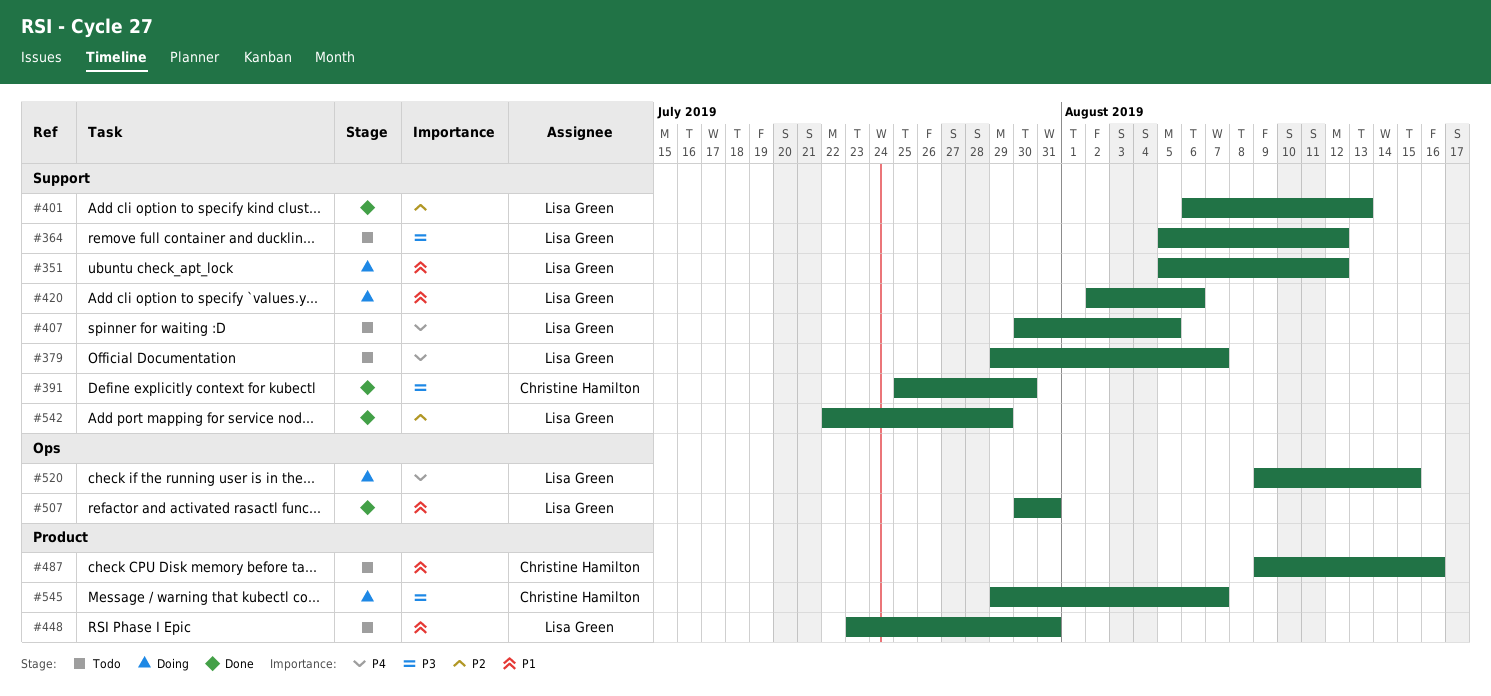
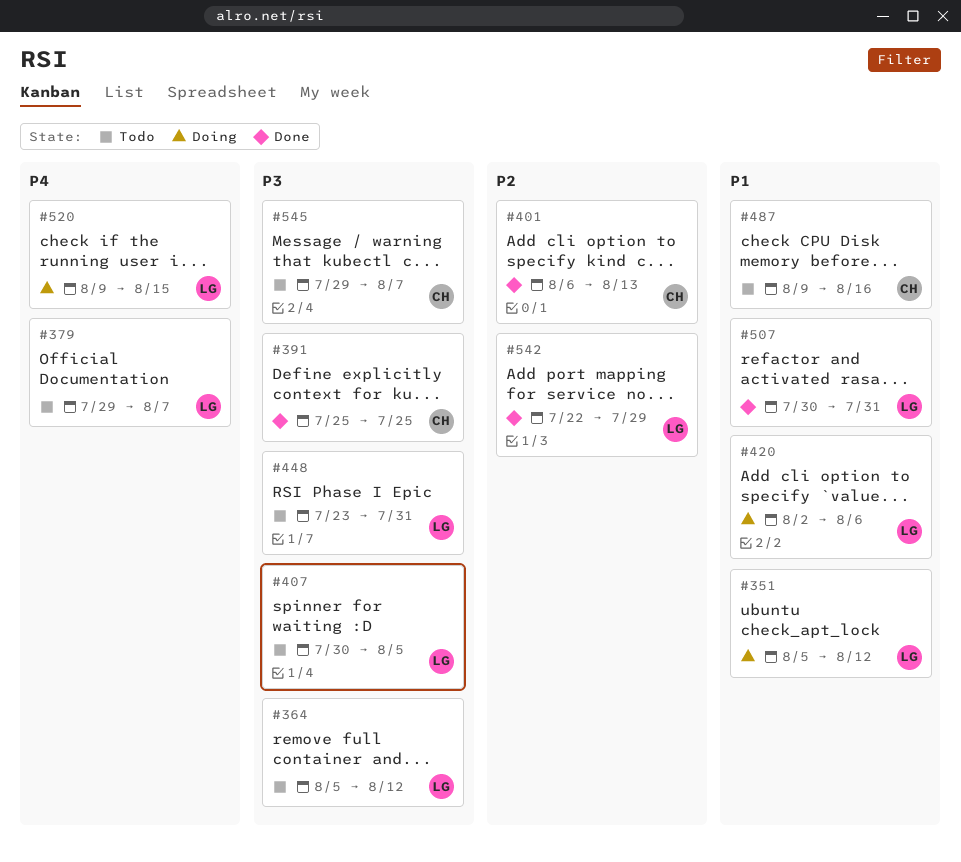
#391, due: Jul 30 -> Jul 25
#401, owner: Lisa Green -> Christine Hamilton
#407, priority: P4 -> P3
#448, priority: P1 -> P3
#545, status: Doing -> Todo

